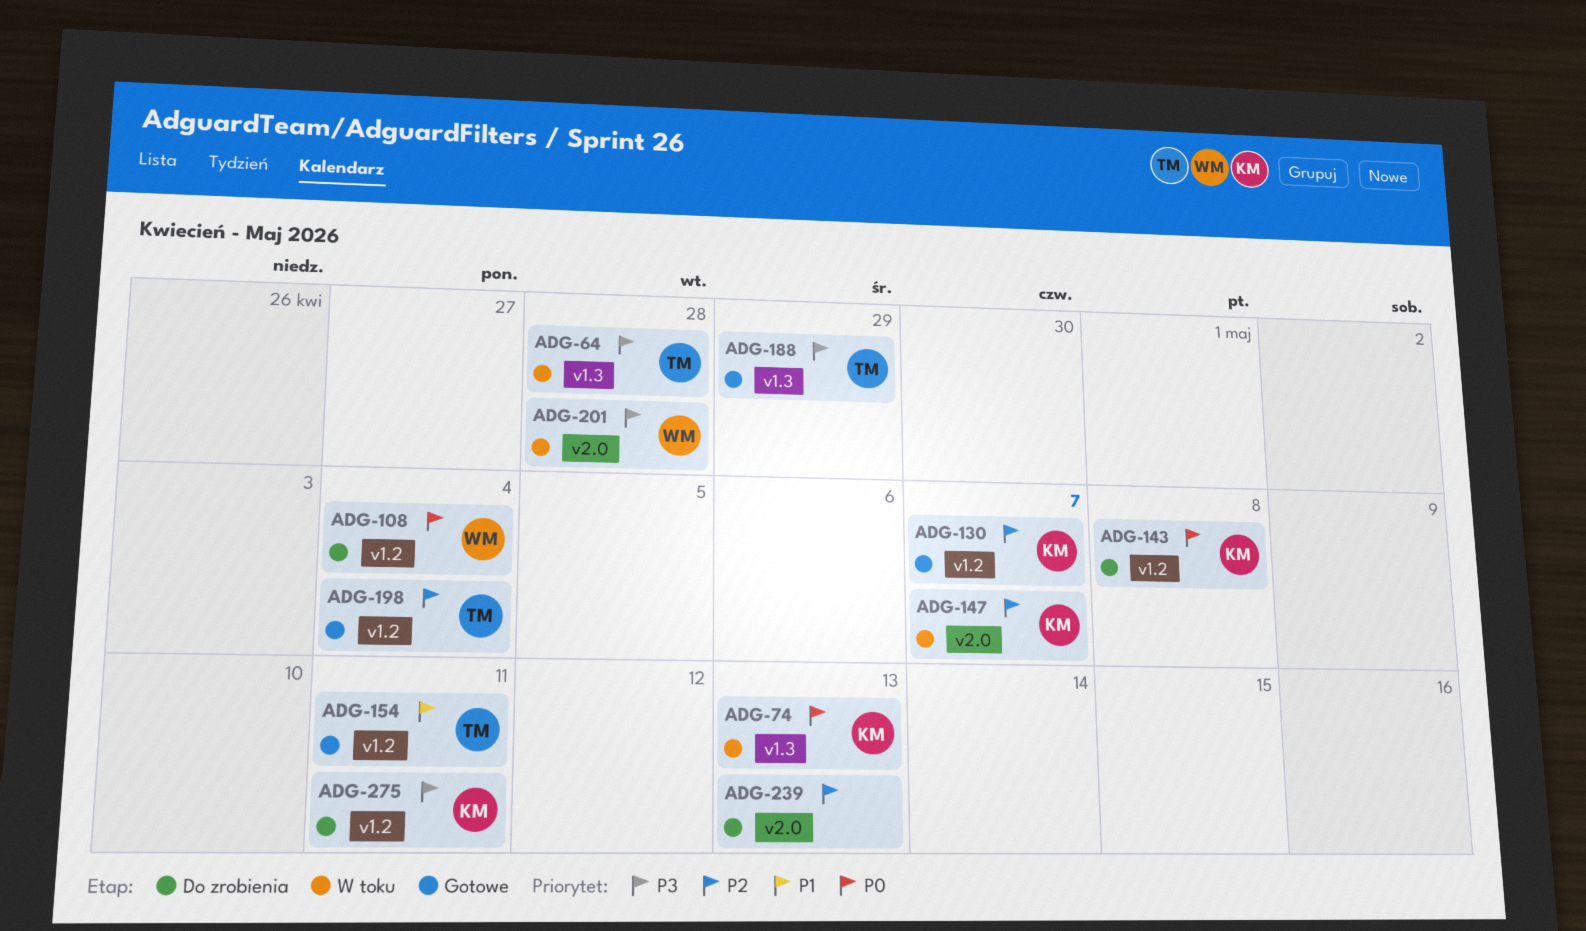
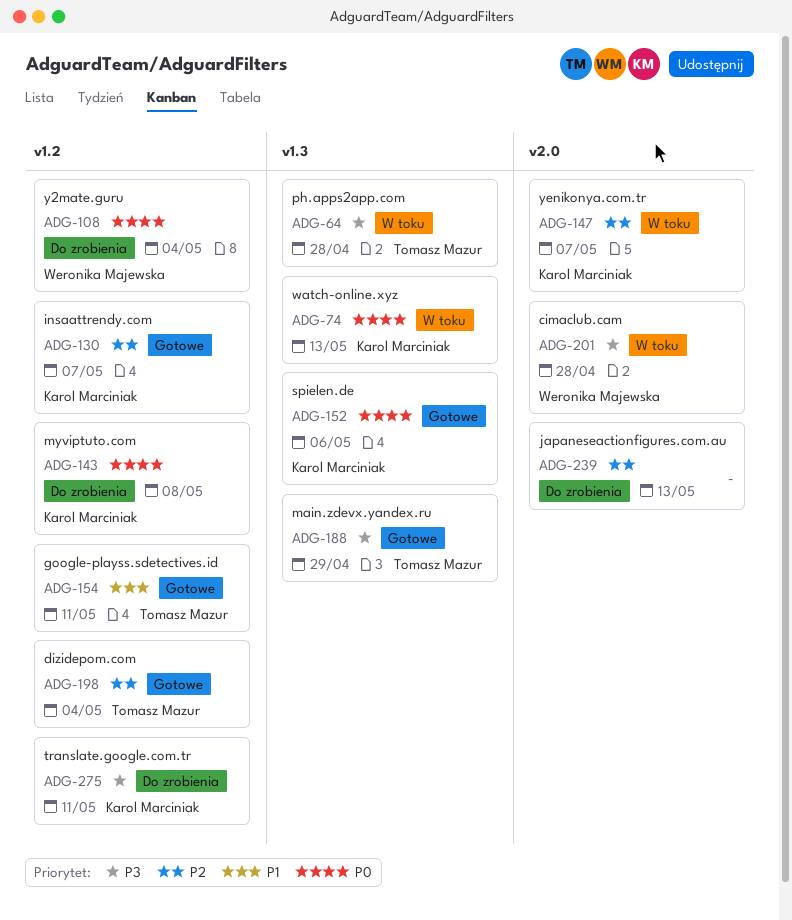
ADG-152: none -> present

